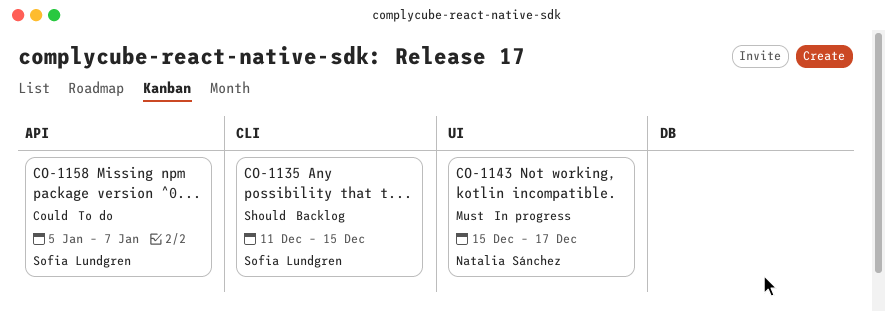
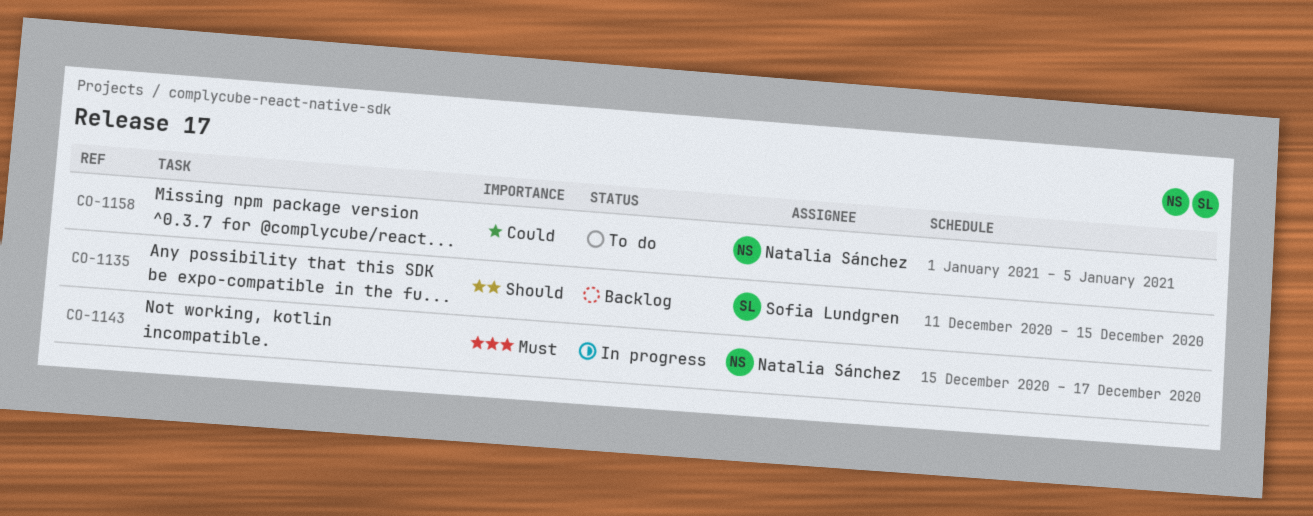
CO-1158, owner: Sofia Lundgren -> Natalia Sánchez
CO-1158, start: Jan 5 -> Jan 1
CO-1158, due: Jan 7 -> Jan 5

